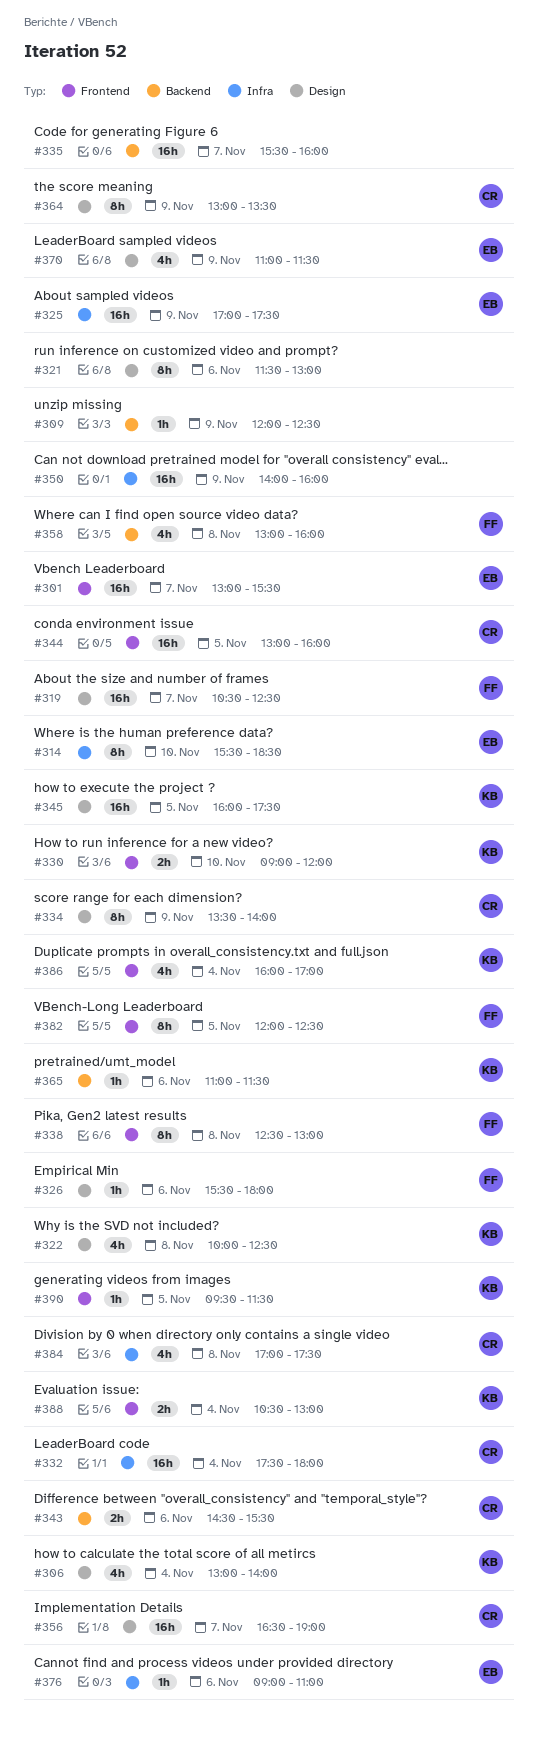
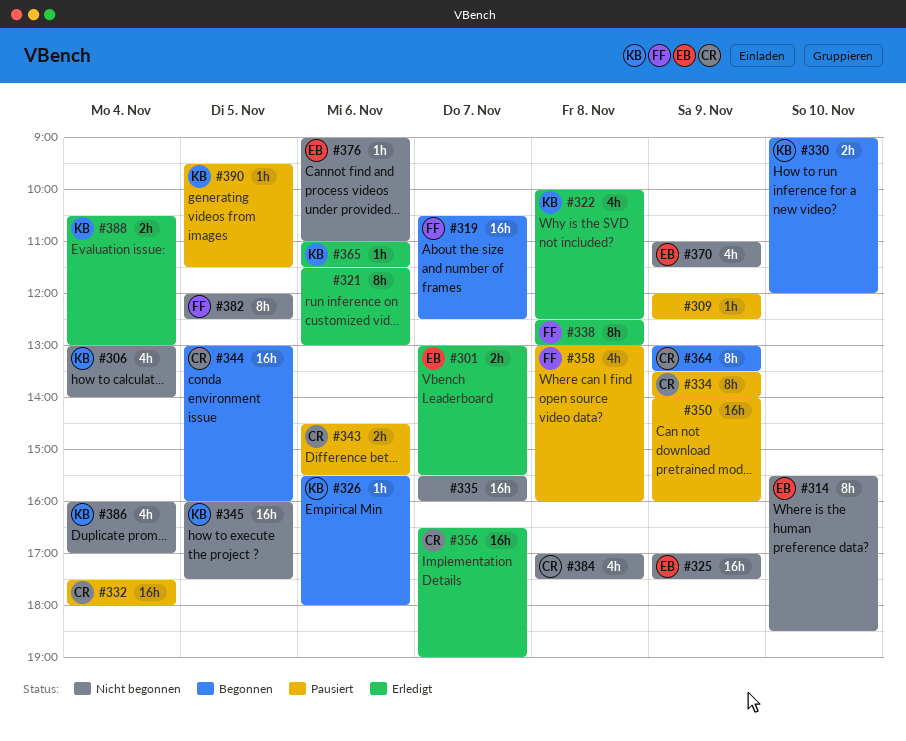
#301, estimate: 16h -> 2h
#326, owner: FF -> KB

